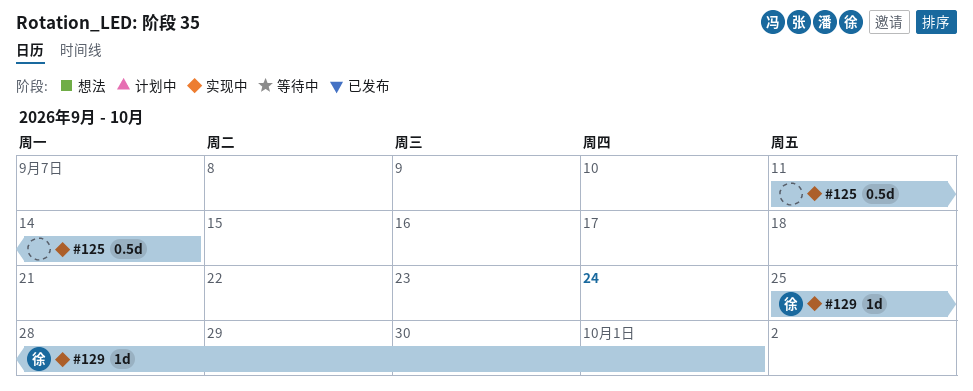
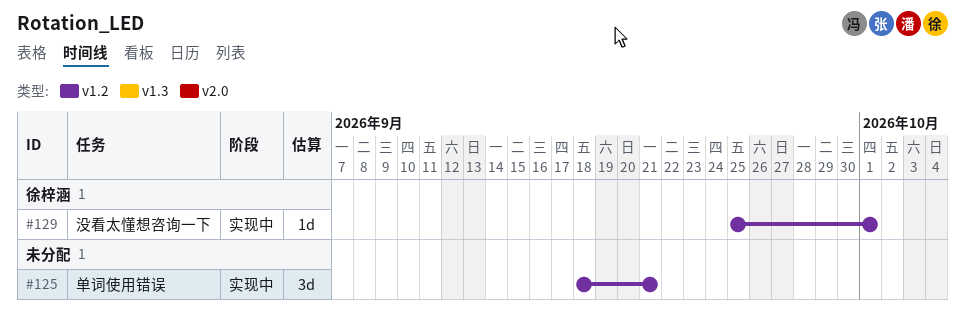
#125, estimate: 0.5d -> 3d
#125, start: Sep 11 -> Sep 18
#125, due: Sep 14 -> Sep 21

